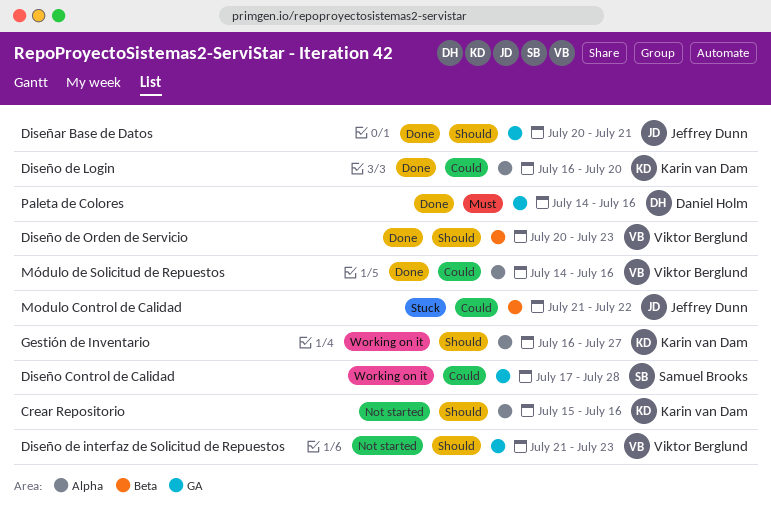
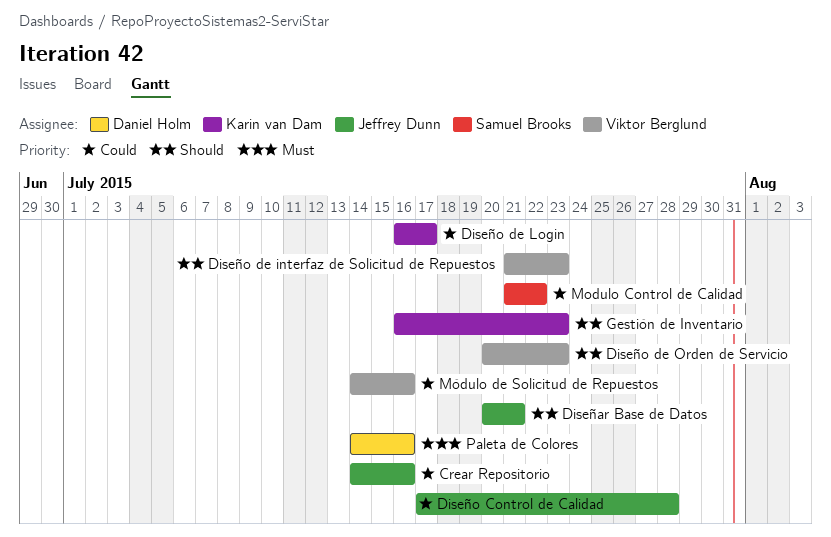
Crear Repositorio, owner: Karin van Dam -> Jeffrey Dunn
Crear Repositorio, priority: Should -> Could
Crear Repositorio, start: Jul 15 -> Jul 14
Diseño Control de Calidad, owner: Samuel Brooks -> Jeffrey Dunn
Diseño de Login, due: Jul 20 -> Jul 17
Gestión de Inventario, due: Jul 27 -> Jul 23
Modulo Control de Calidad, owner: Jeffrey Dunn -> Samuel Brooks

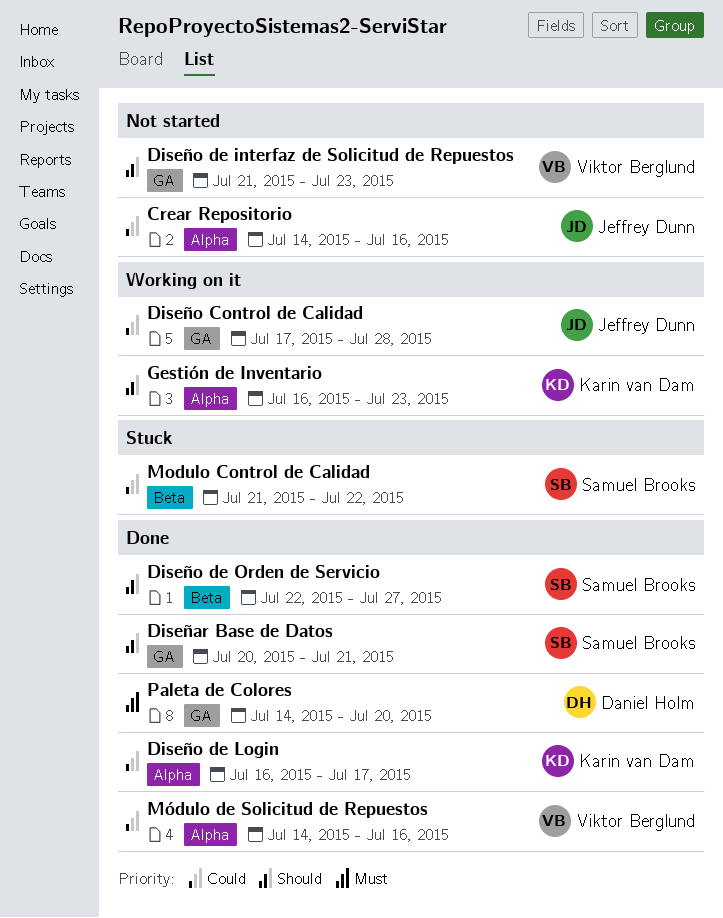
Diseñar Base de Datos, owner: Jeffrey Dunn -> Samuel Brooks
Diseño de Orden de Servicio, owner: Viktor Berglund -> Samuel Brooks
Diseño de Orden de Servicio, start: Jul 20 -> Jul 22
Diseño de Orden de Servicio, due: Jul 23 -> Jul 27
Paleta de Colores, due: Jul 16 -> Jul 20

